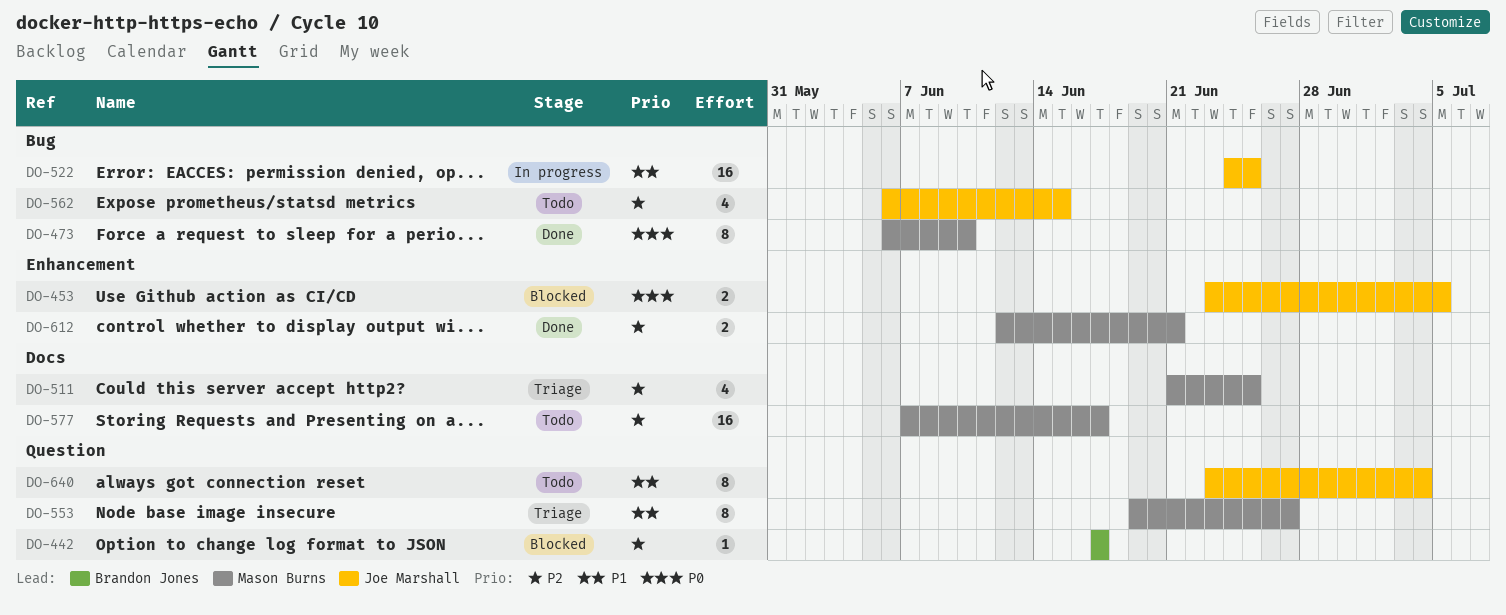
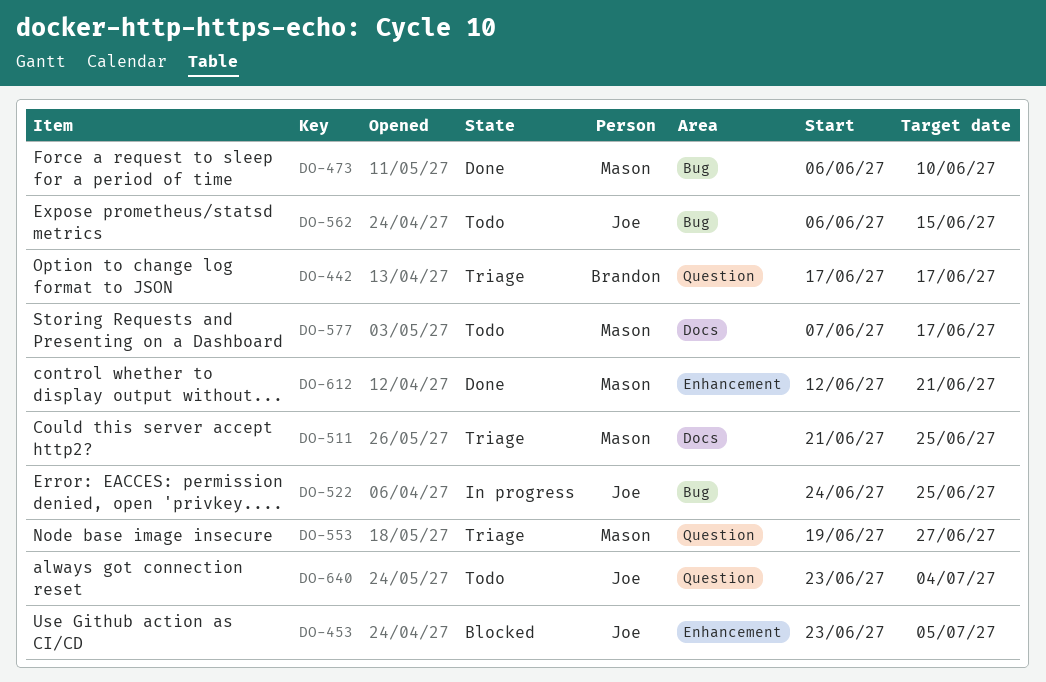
DO-442, status: Blocked -> Triage

